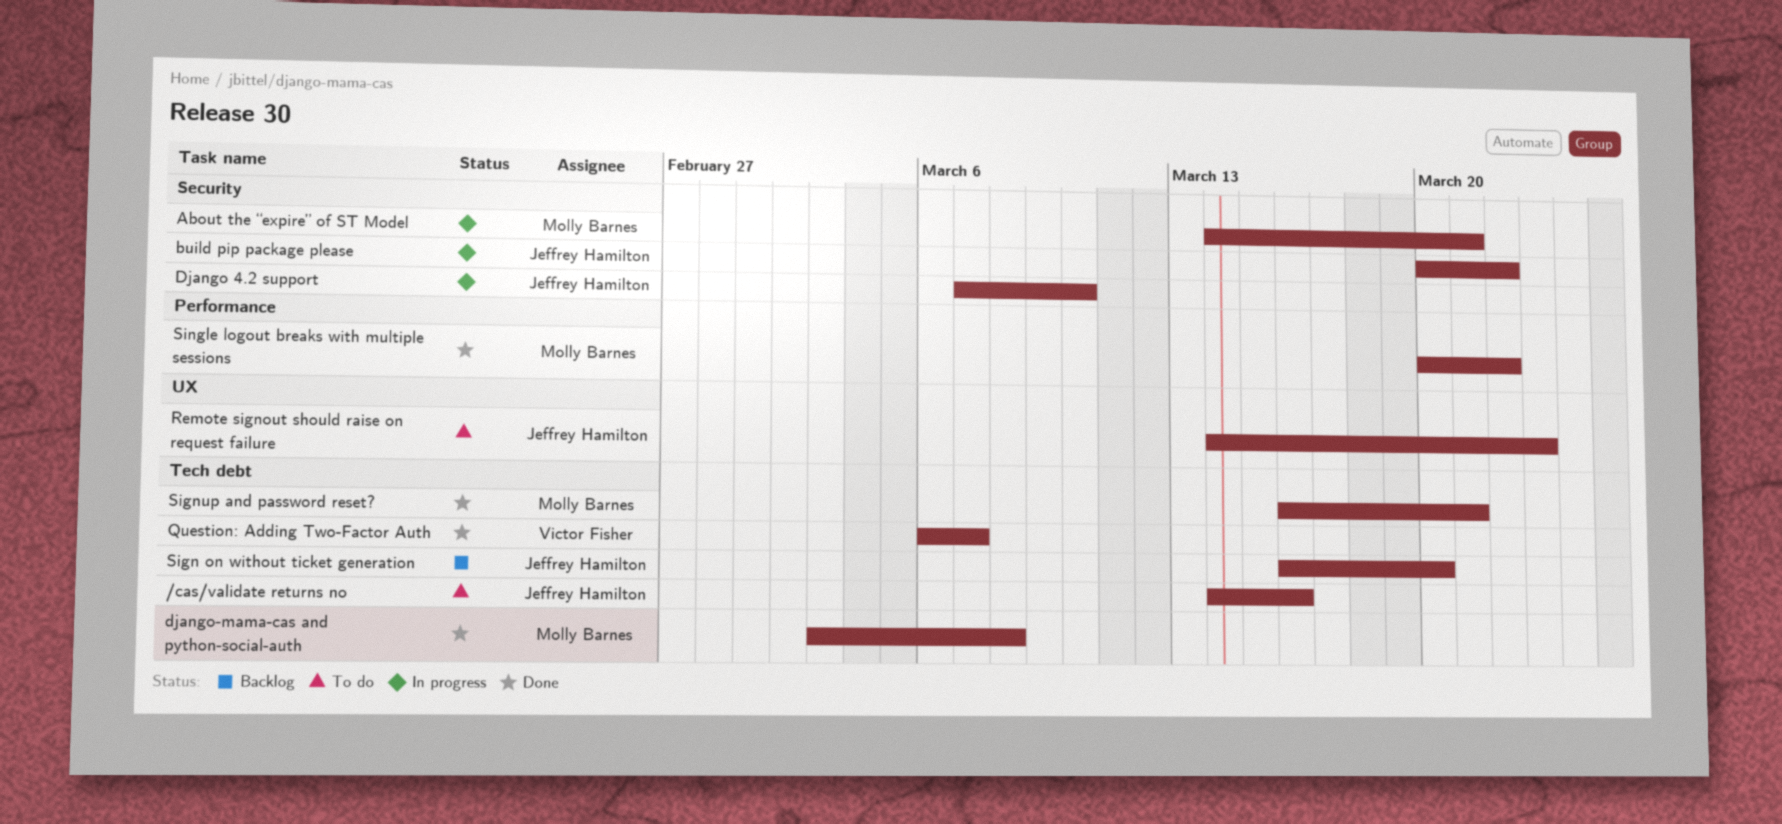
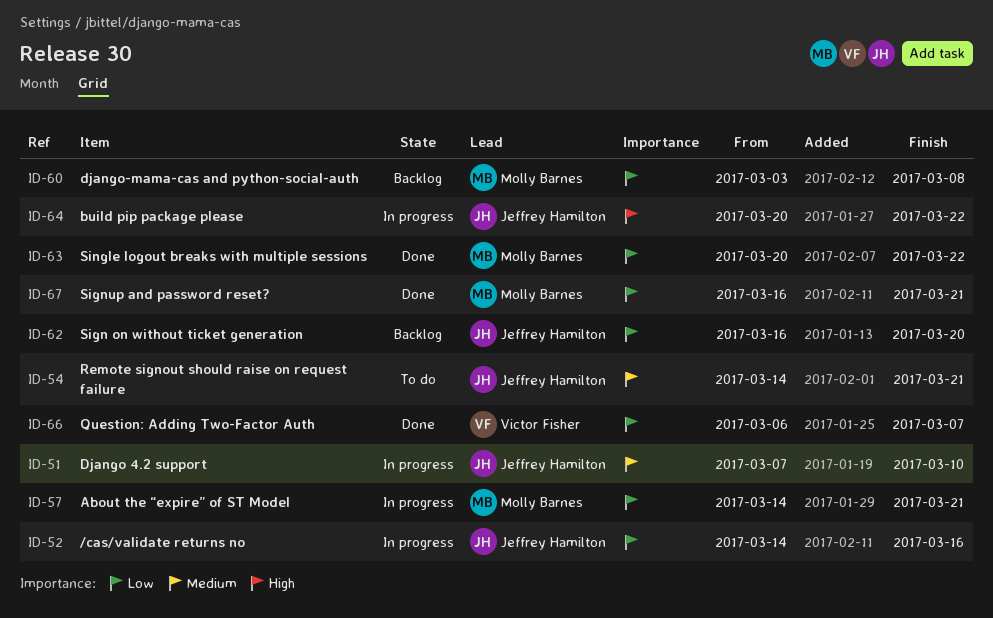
/cas/validate returns no, status: To do -> In progress
django-mama-cas and python-social-auth, status: Done -> Backlog
Remote signout should raise on request failure, due: Mar 23 -> Mar 21

